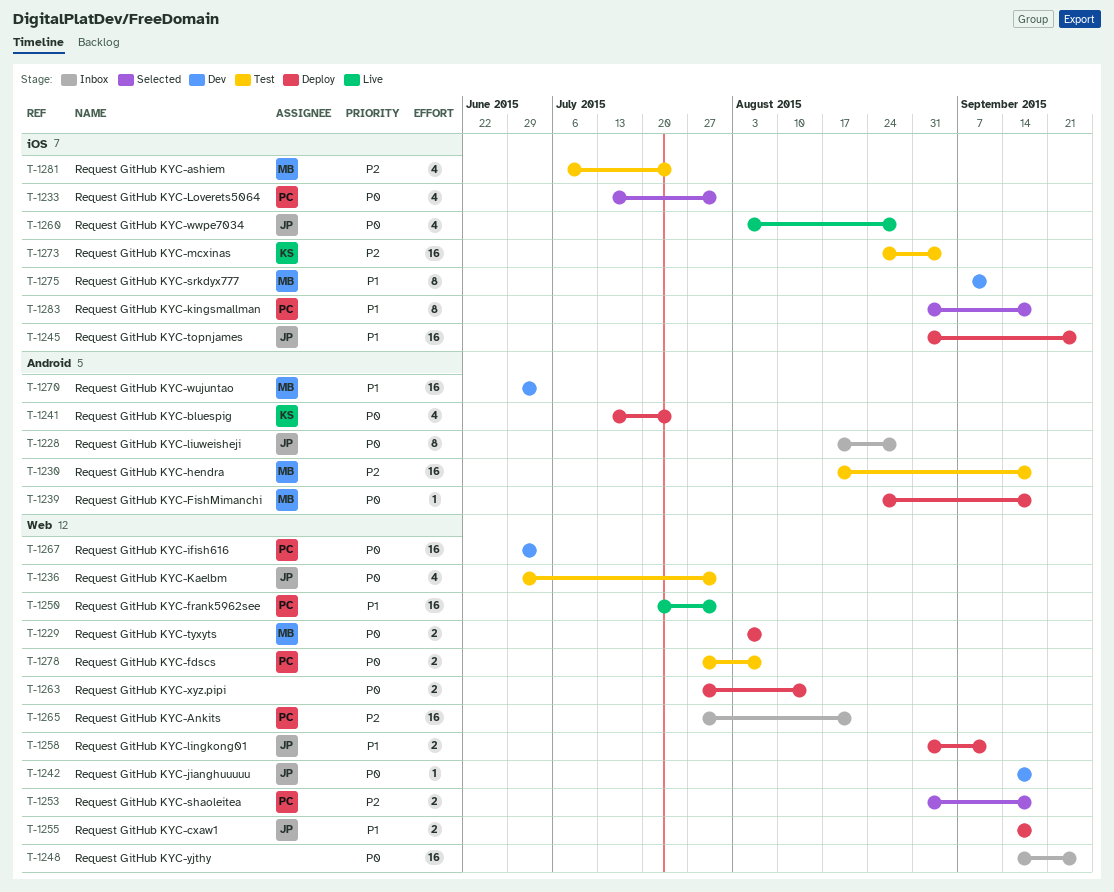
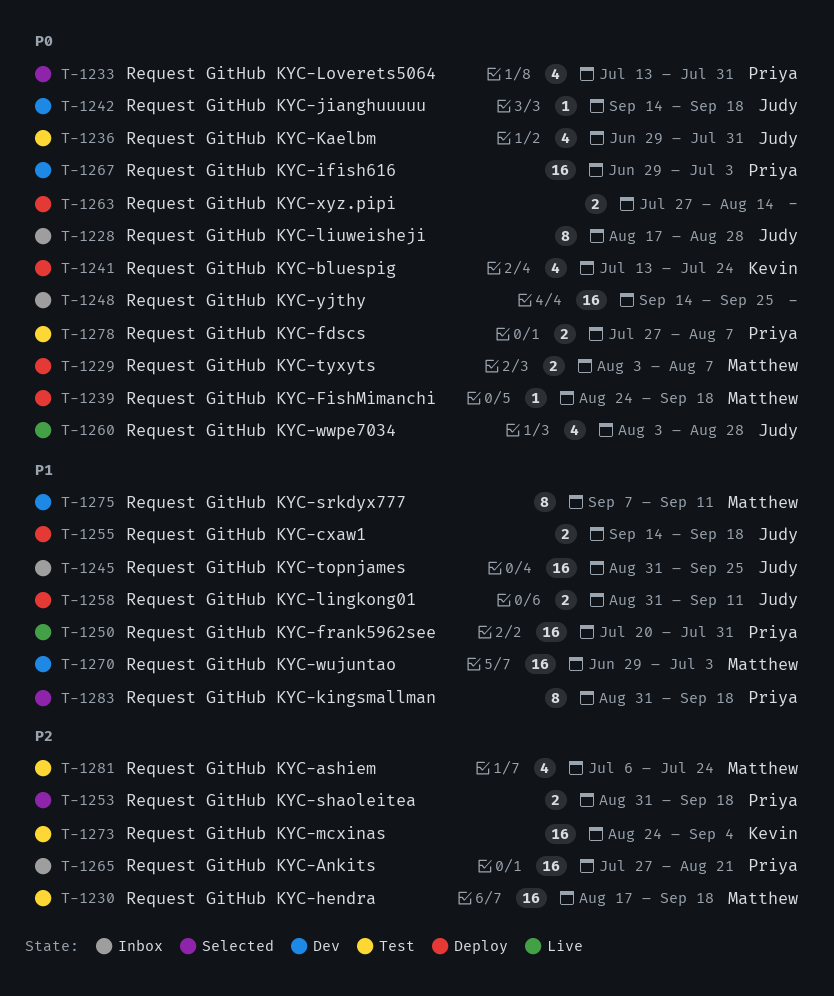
T-1245, status: Deploy -> Inbox

